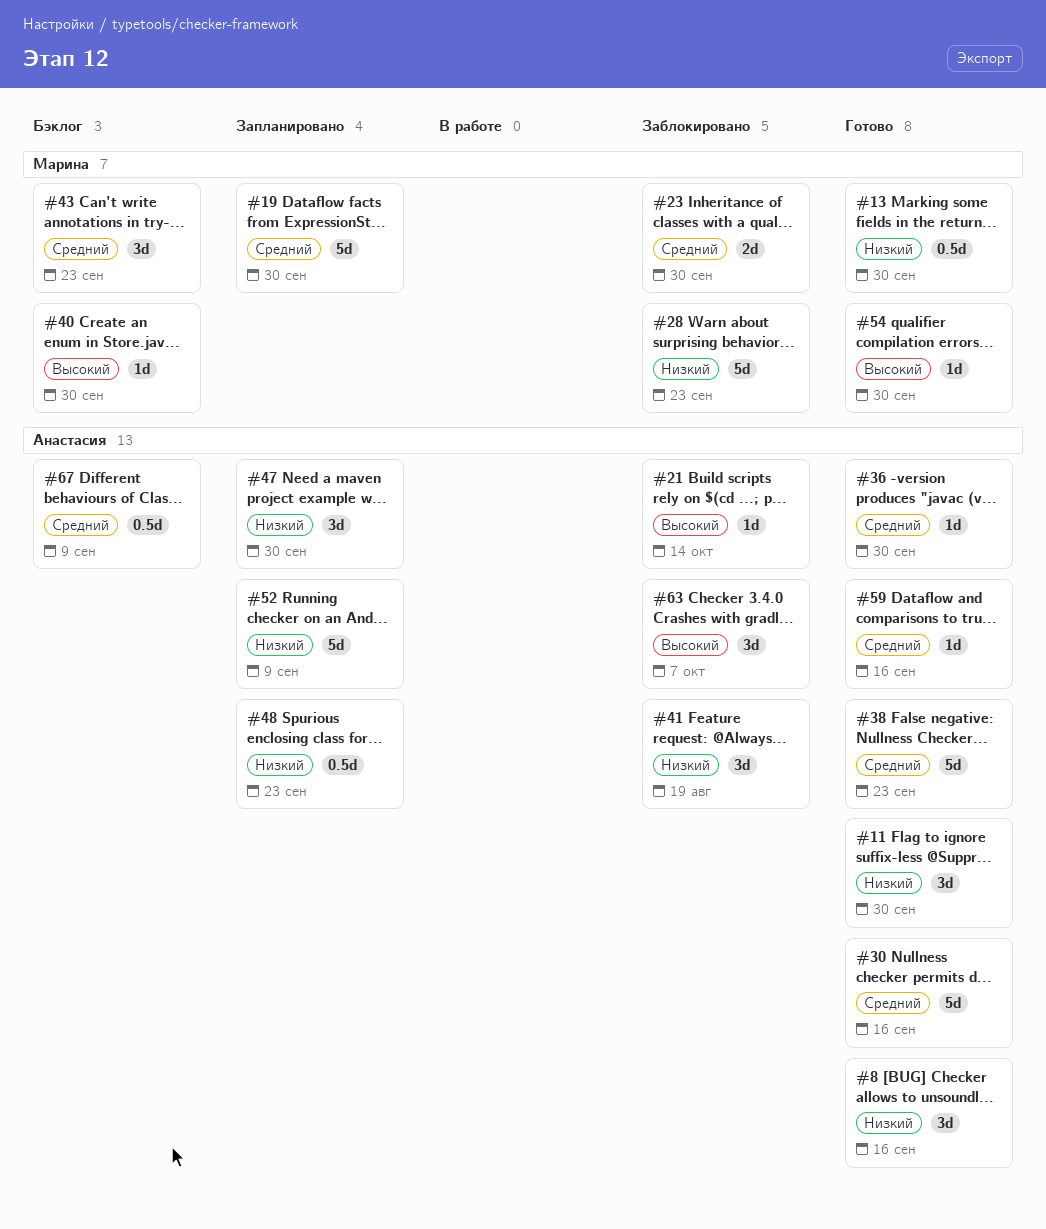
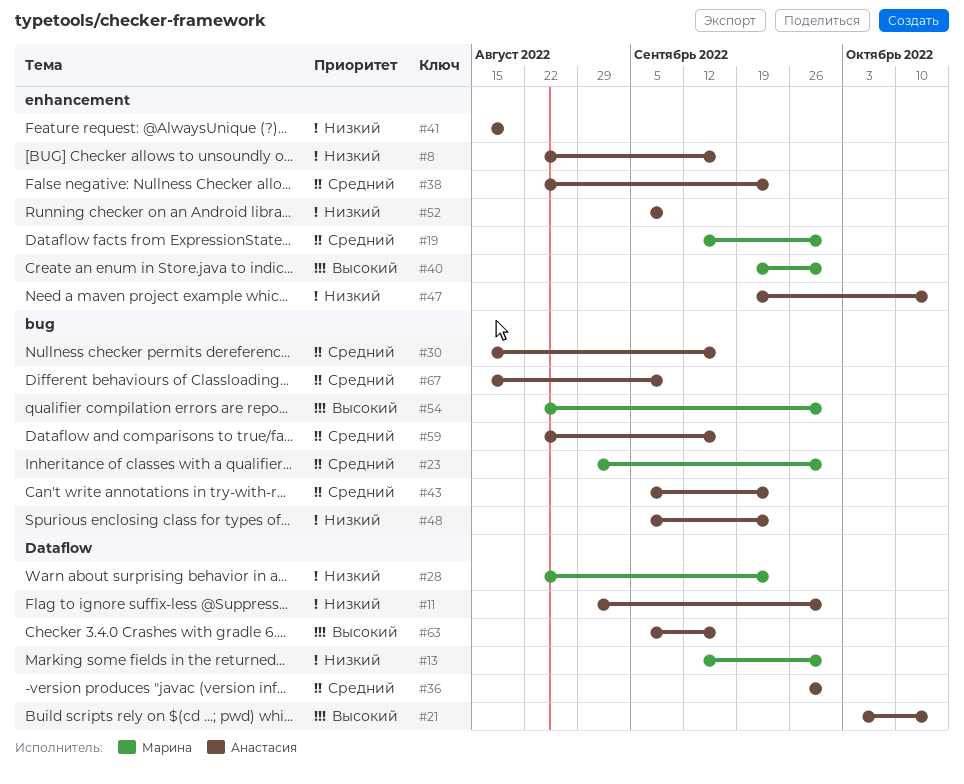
#43, owner: Марина -> Анастасия
#47, due: Sep 30 -> Oct 14
#63, due: Oct 7 -> Sep 16

